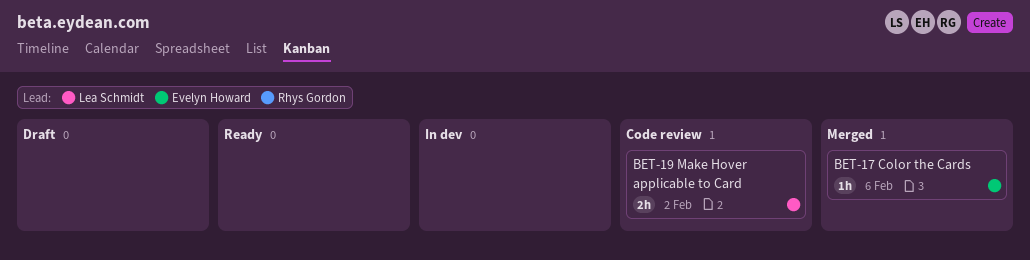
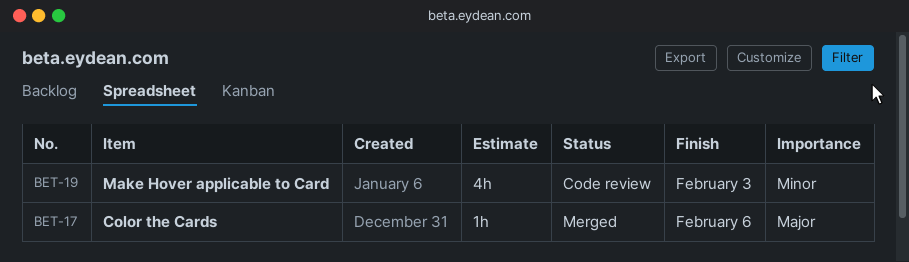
BET-19, estimate: 2h -> 4h
BET-19, due: Feb 2 -> Feb 3

